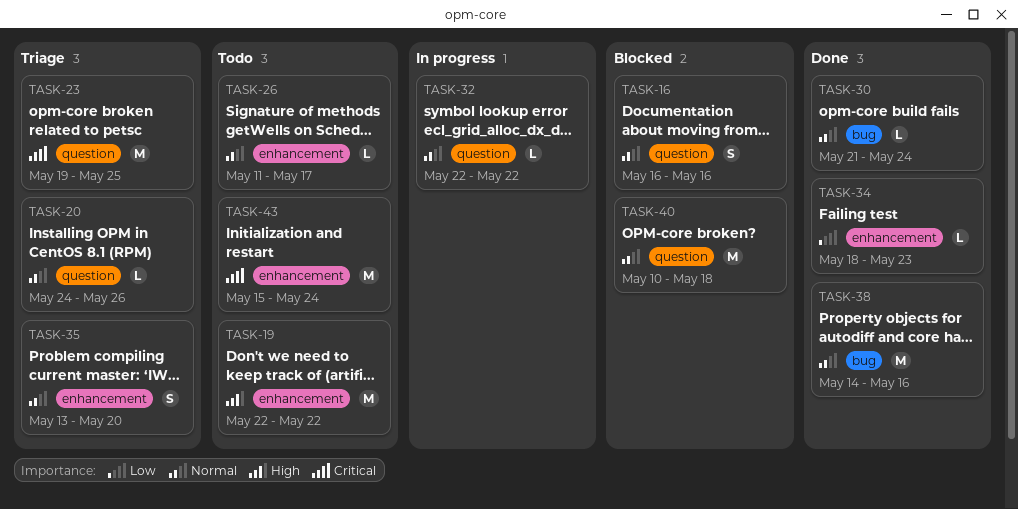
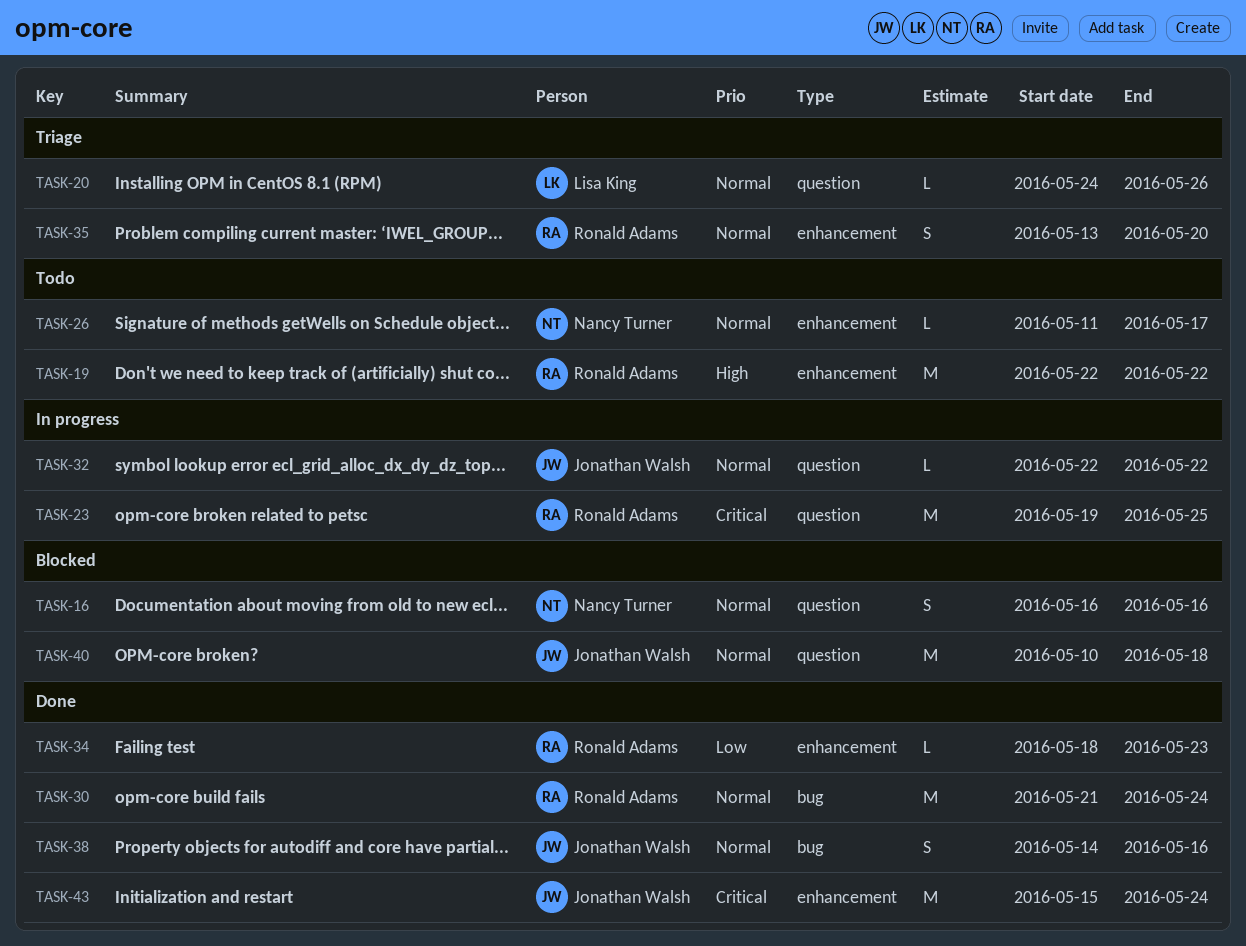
TASK-23, status: Triage -> In progress
TASK-30, estimate: L -> M
TASK-38, estimate: M -> S
TASK-43, status: Todo -> Done

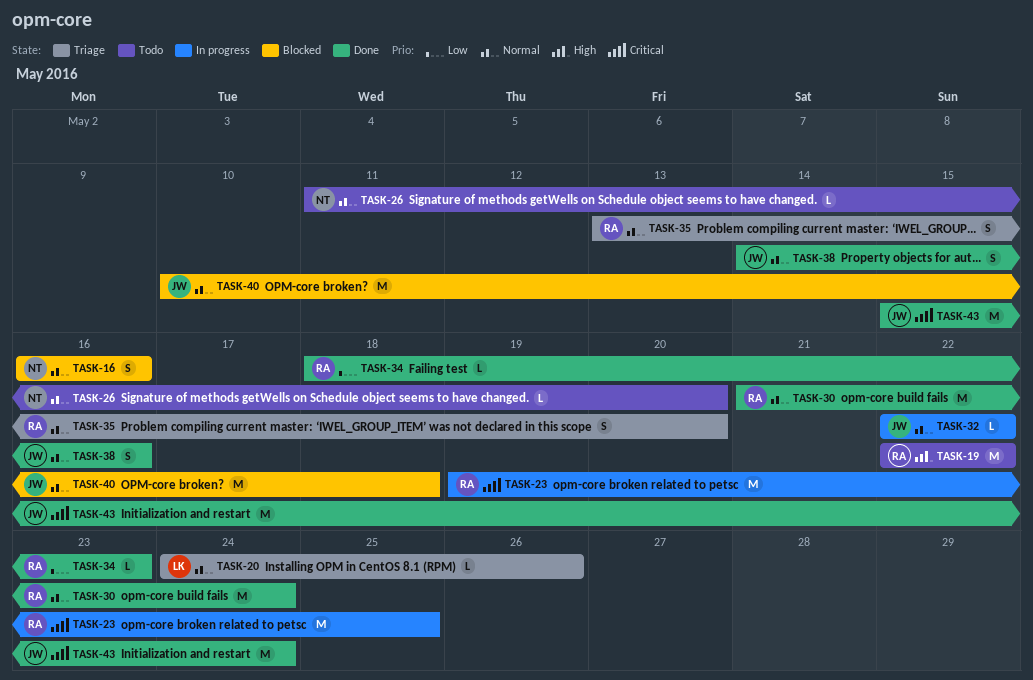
TASK-26, due: May 17 -> May 20

